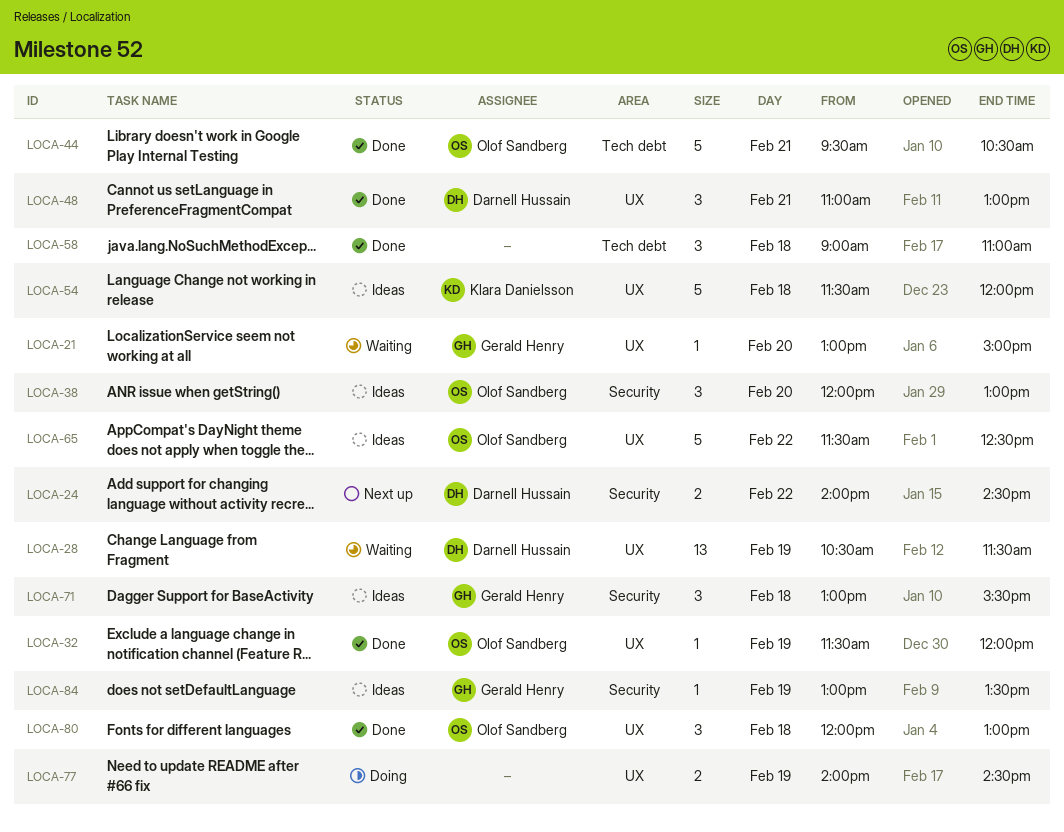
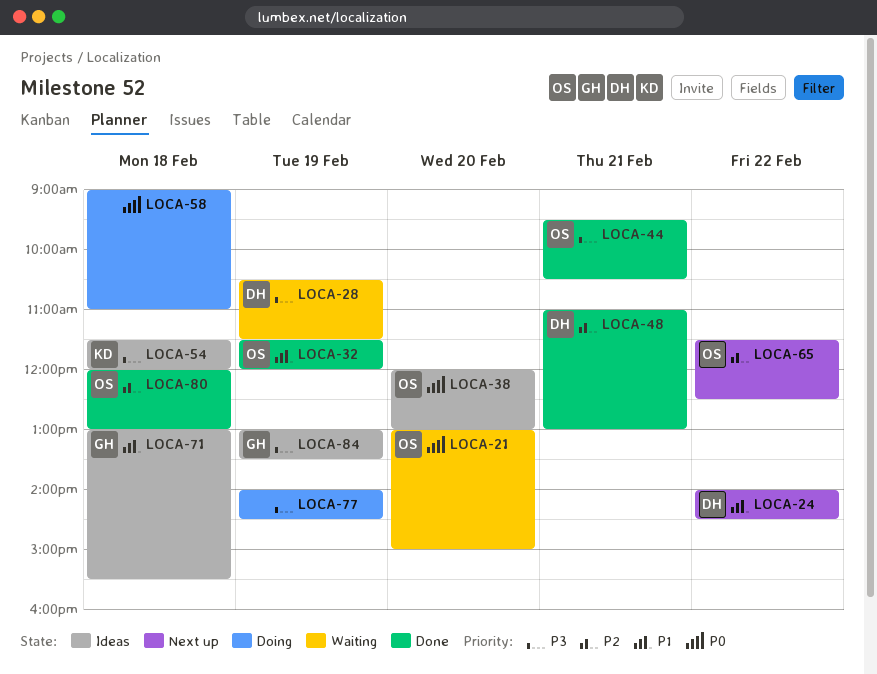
LOCA-21, owner: Gerald Henry -> Olof Sandberg
LOCA-58, status: Done -> Doing
LOCA-65, status: Ideas -> Next up

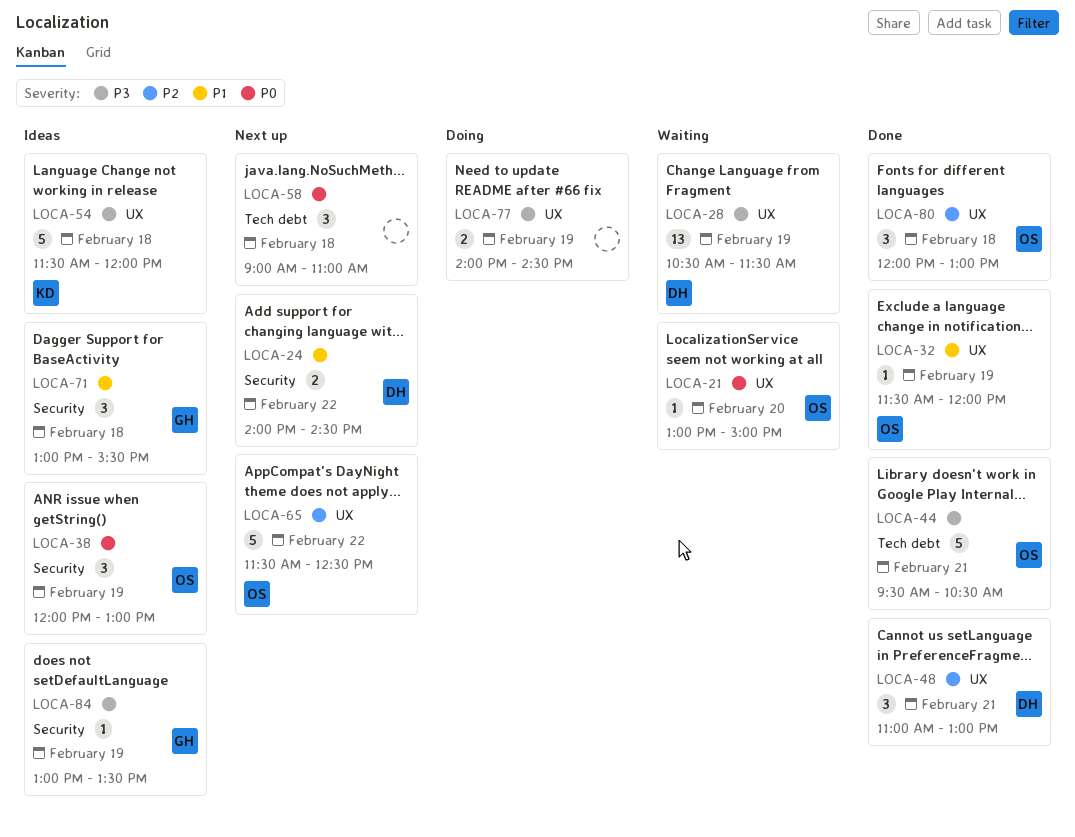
LOCA-38, day: Feb 20 -> Feb 19
LOCA-58, status: Doing -> Next up

